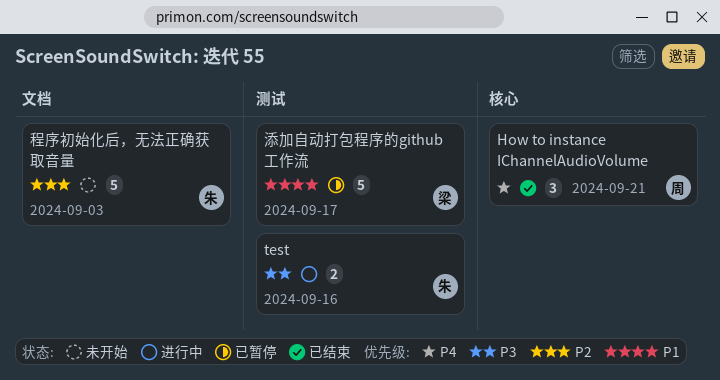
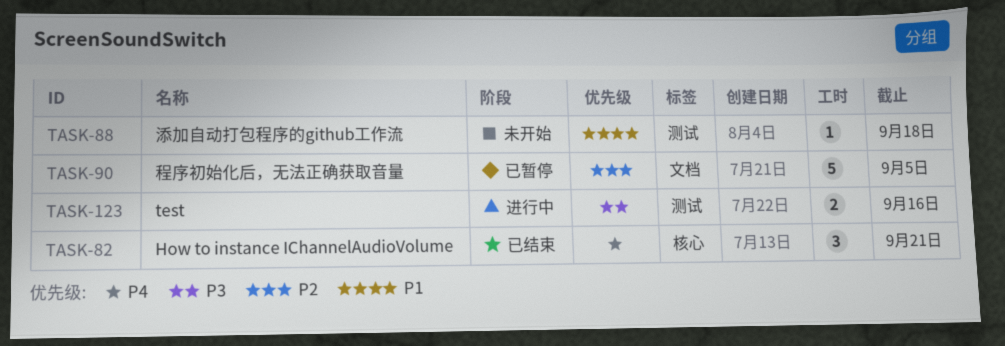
添加自动打包程序的github工作流, status: 已暂停 -> 未开始
添加自动打包程序的github工作流, estimate: 5 -> 1
添加自动打包程序的github工作流, due: Sep 17 -> Sep 18
程序初始化后，无法正确获取音量, status: 未开始 -> 已暂停
程序初始化后，无法正确获取音量, due: Sep 3 -> Sep 5

